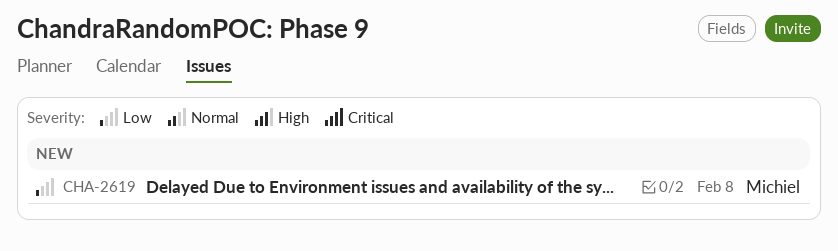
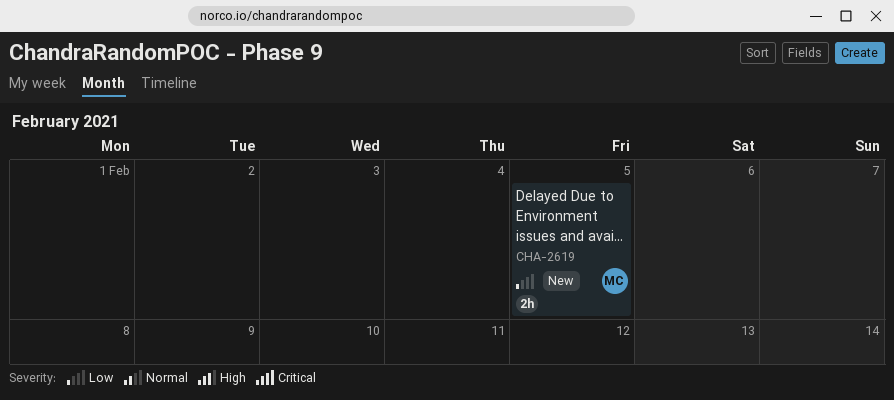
CHA-2619, due: Feb 8 -> Feb 5

